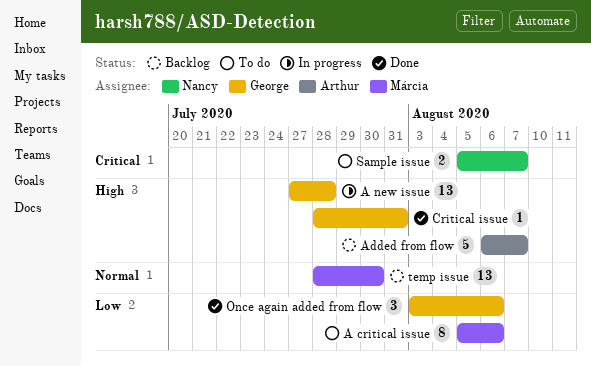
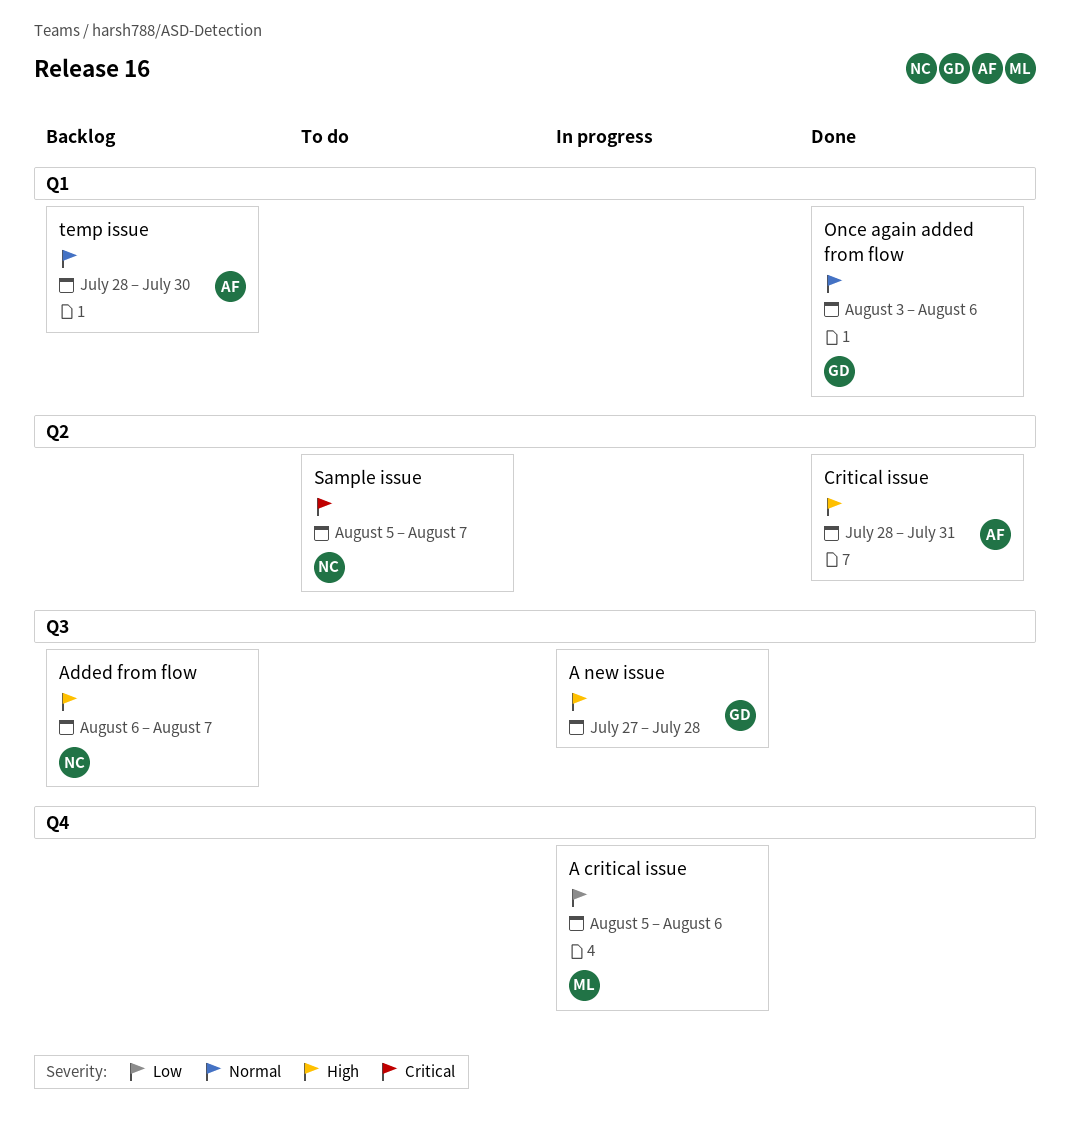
A critical issue, status: To do -> In progress
Added from flow, owner: Arthur -> Nancy
Critical issue, owner: George -> Arthur
Once again added from flow, priority: Low -> Normal
temp issue, owner: Márcia -> Arthur

